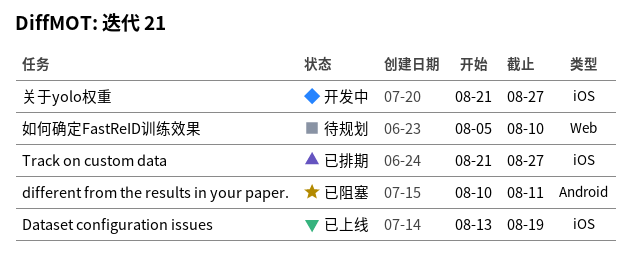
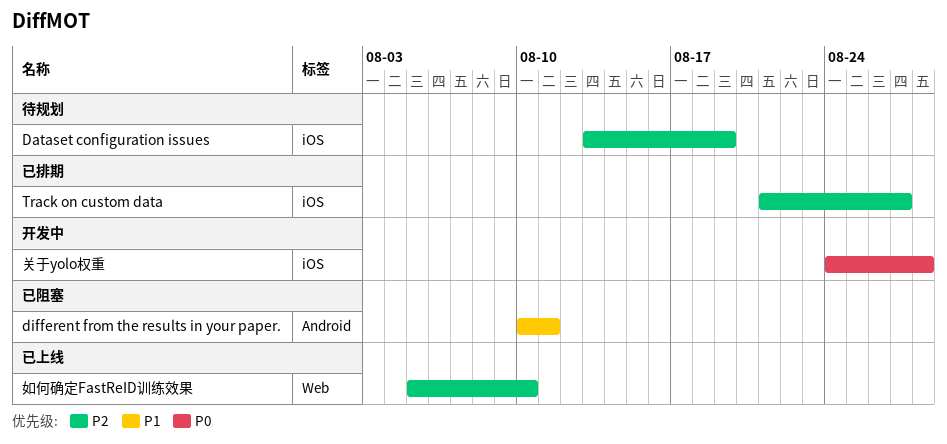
Dataset configuration issues, status: 已上线 -> 待规划
关于yolo权重, start: Aug 21 -> Aug 24
关于yolo权重, due: Aug 27 -> Aug 28
如何确定FastReID训练效果, status: 待规划 -> 已上线

